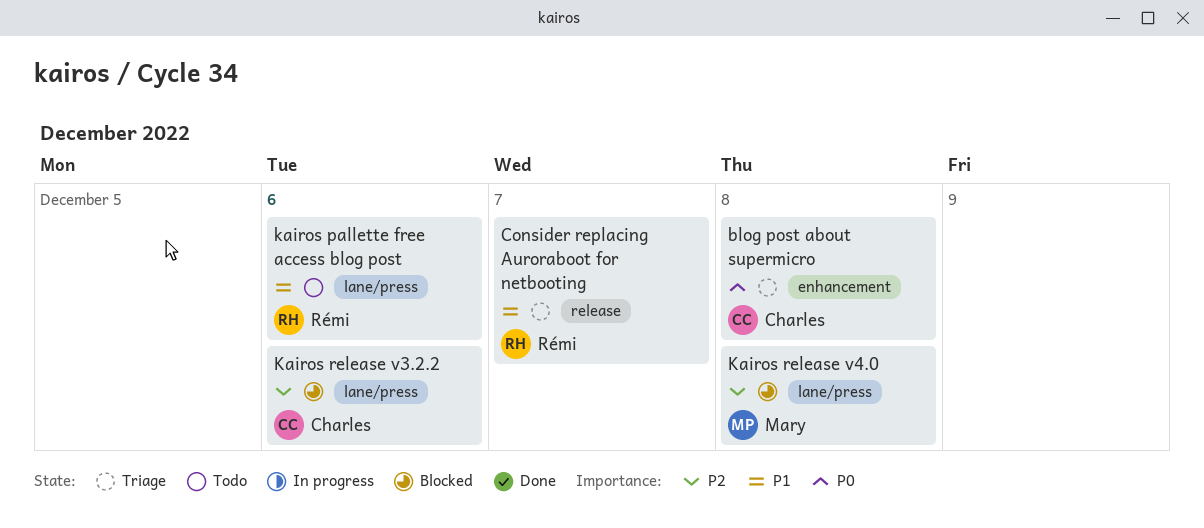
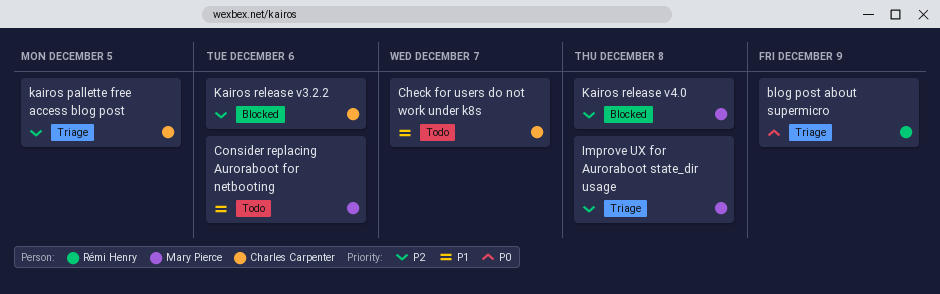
blog post about supermicro, owner: Charles Carpenter -> Rémi Henry
blog post about supermicro, due: Dec 8 -> Dec 9
Check for users do not work under k8s: none -> present
Consider replacing Auroraboot for netbooting, status: Triage -> Todo
Consider replacing Auroraboot for netbooting, owner: Rémi Henry -> Mary Pierce
Consider replacing Auroraboot for netbooting, due: Dec 7 -> Dec 6
Improve UX for Auroraboot state_dir usage: none -> present
kairos pallette free access blog post, status: Todo -> Triage
kairos pallette free access blog post, owner: Rémi Henry -> Charles Carpenter
kairos pallette free access blog post, priority: P1 -> P2
kairos pallette free access blog post, due: Dec 6 -> Dec 5

